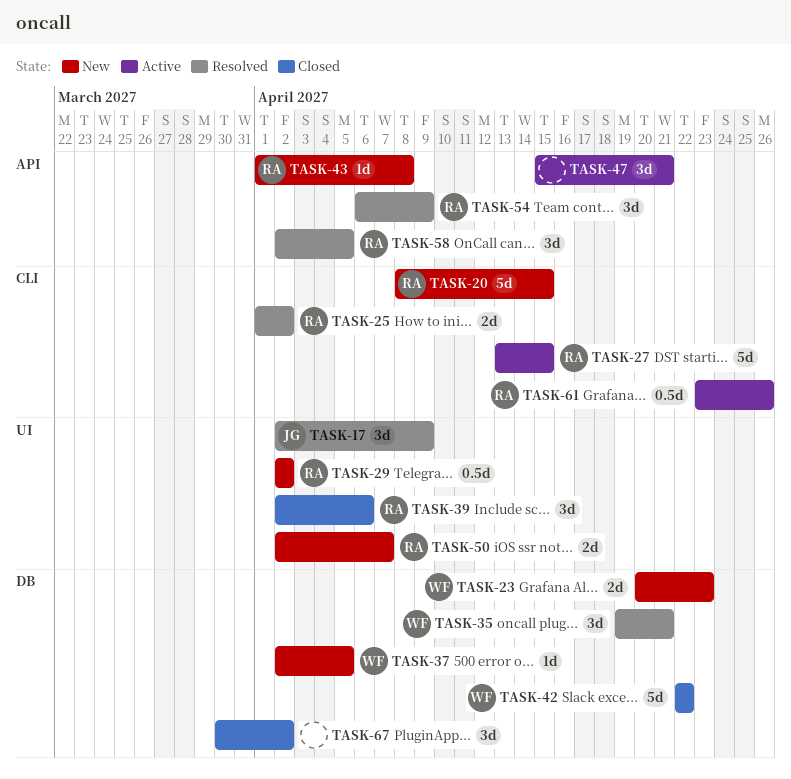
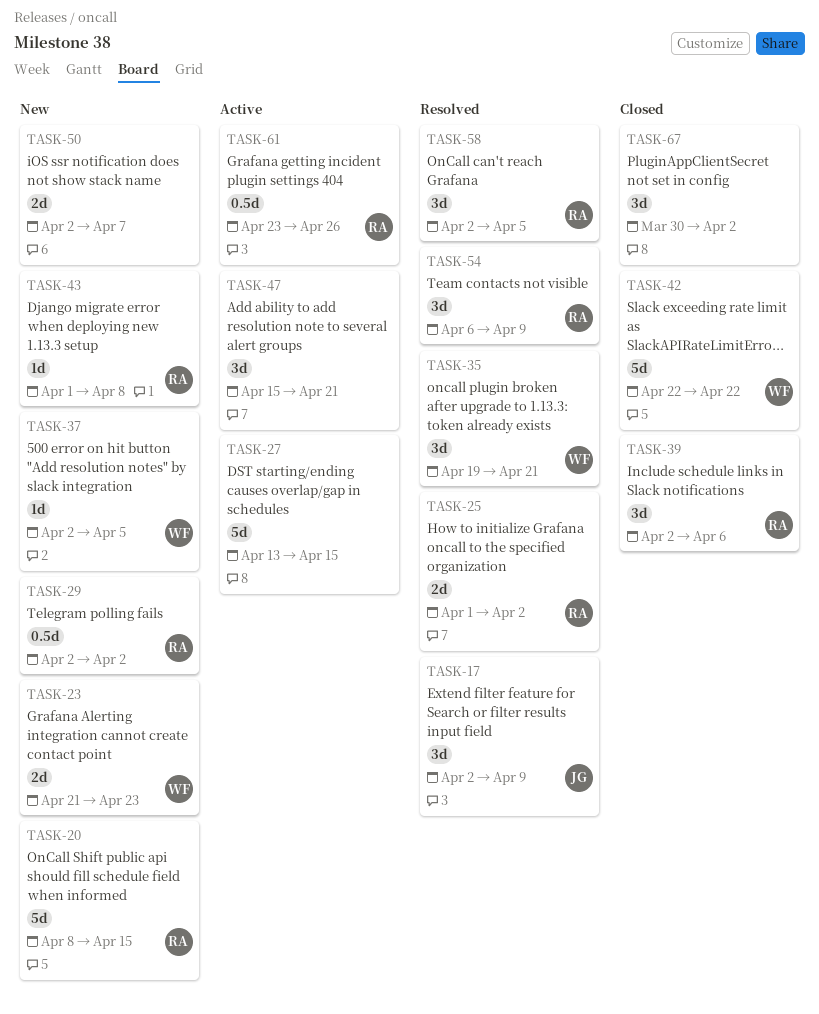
TASK-23, start: Apr 20 -> Apr 21
TASK-27, owner: RA -> none
TASK-50, owner: RA -> none

